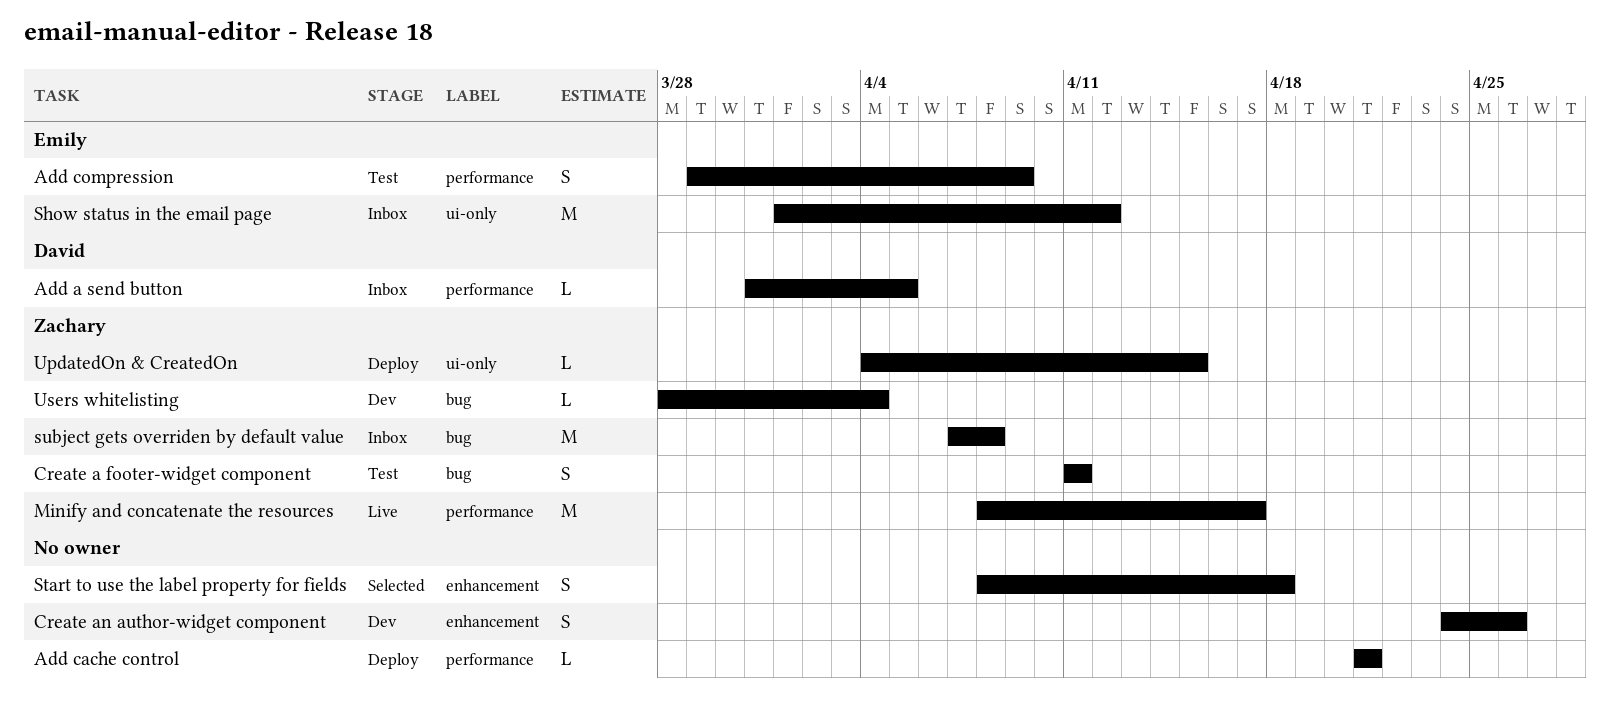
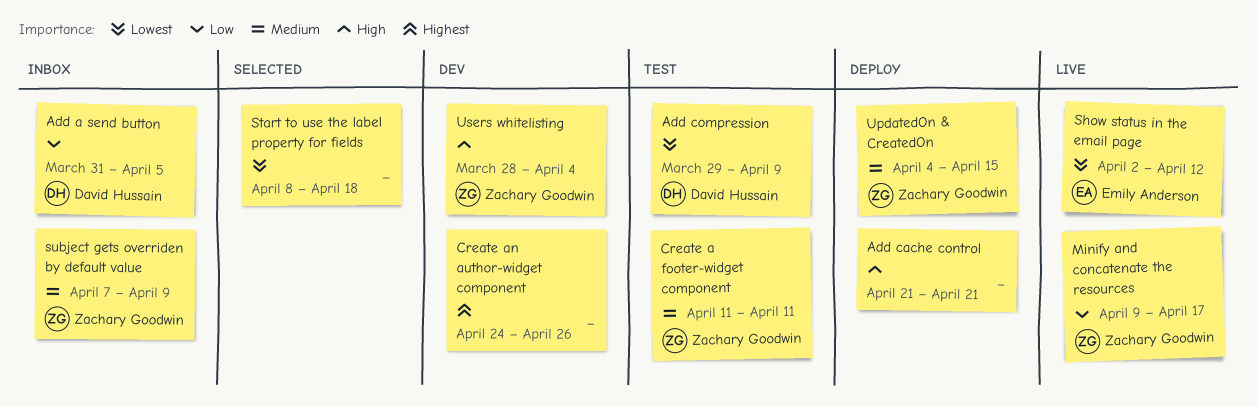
Add compression, owner: Emily Anderson -> David Hussain
Minify and concatenate the resources, start: Apr 8 -> Apr 9
Show status in the email page, status: Inbox -> Live
Show status in the email page, start: Apr 1 -> Apr 2
subject gets overriden by default value, due: Apr 8 -> Apr 9

